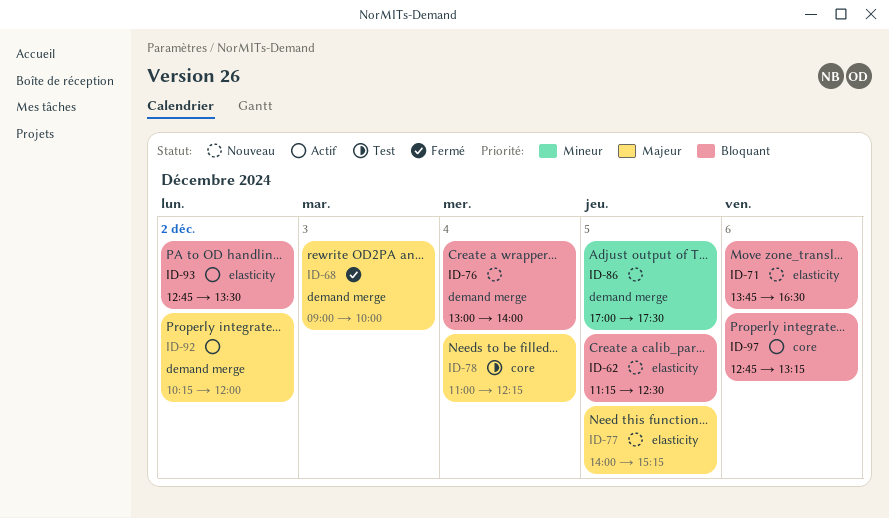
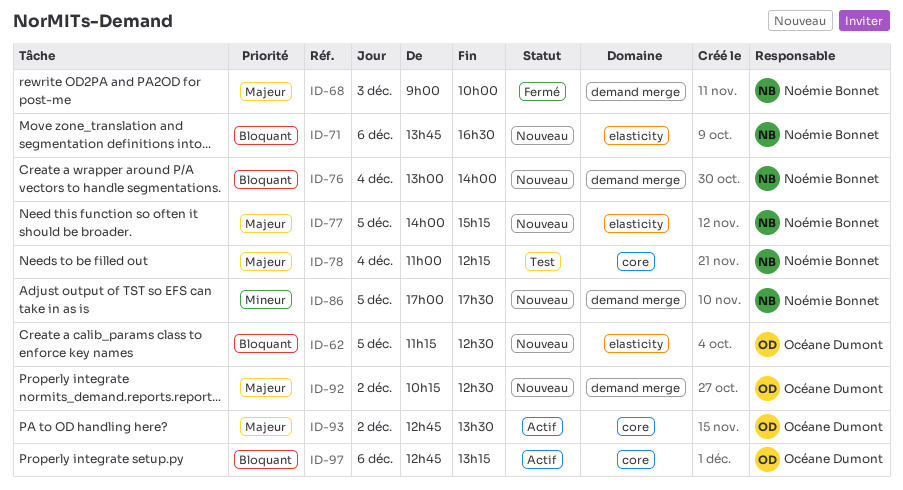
ID-92, status: Actif -> Nouveau
ID-92, ends: 12:00 -> 12:30
ID-93, priority: Bloquant -> Majeur
ID-93, label: elasticity -> core

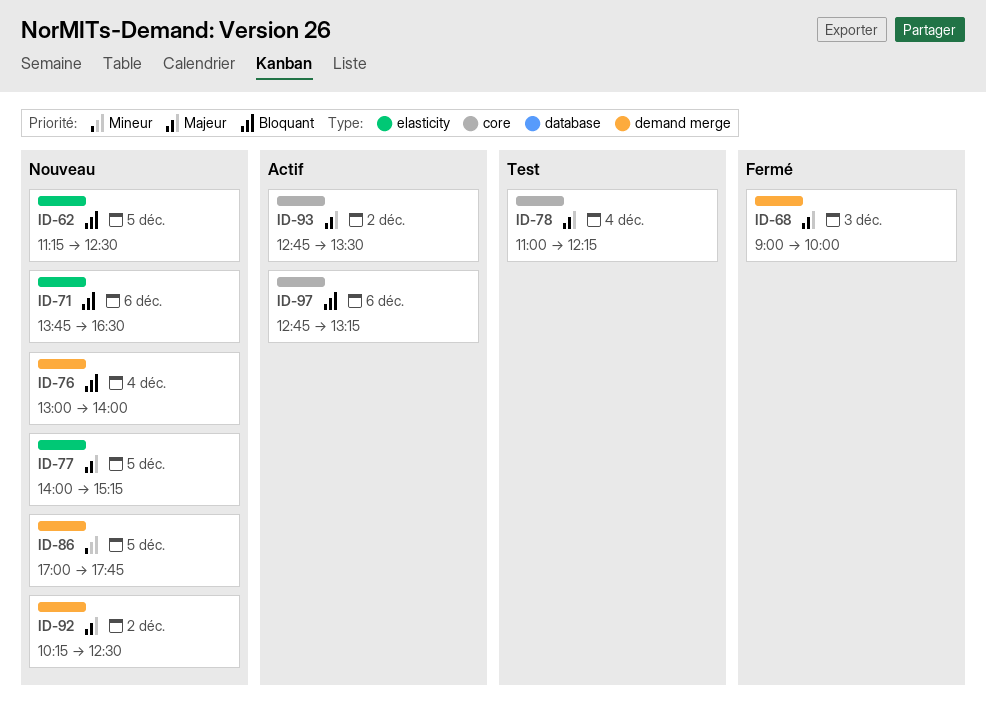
ID-86, ends: 17:30 -> 17:45

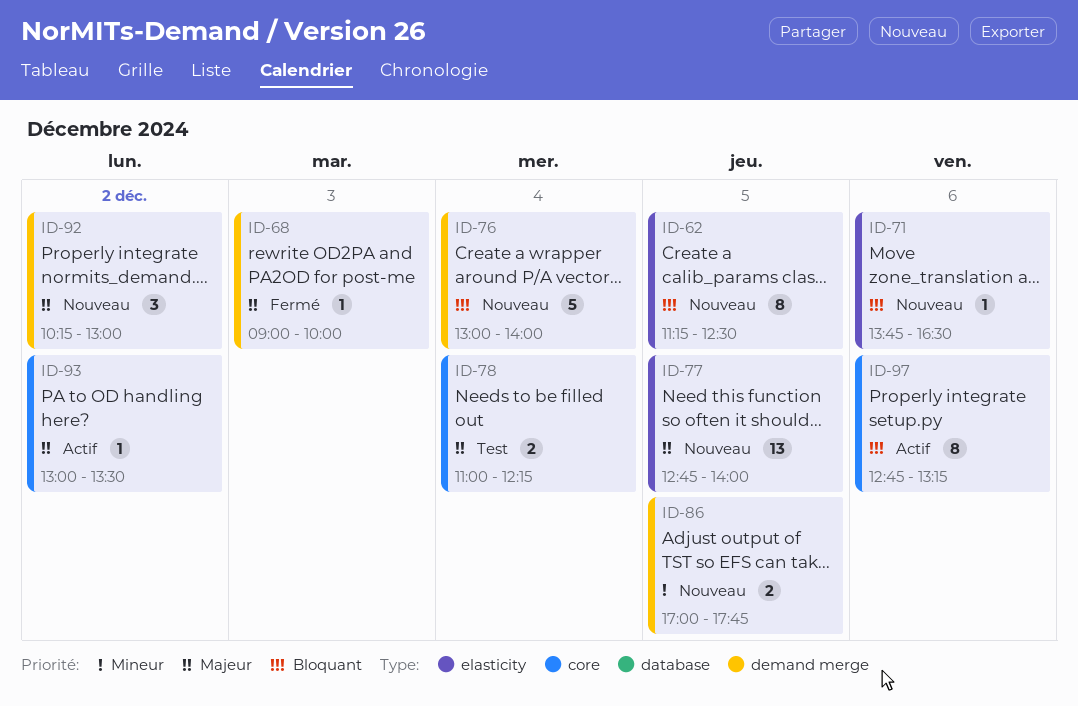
ID-77, begins: 14:00 -> 12:45
ID-77, ends: 15:15 -> 14:00
ID-92, ends: 12:30 -> 13:00
ID-93, begins: 12:45 -> 13:00

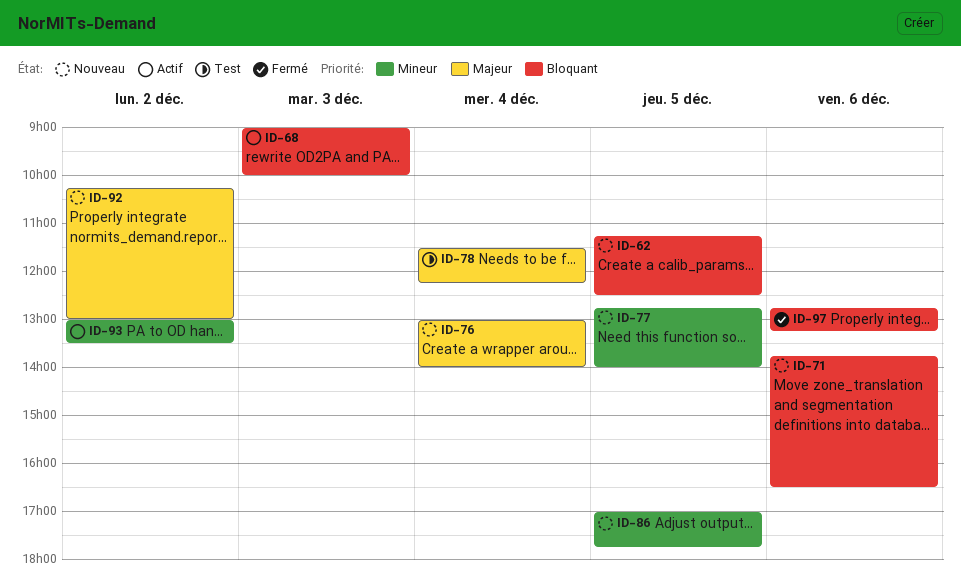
ID-68, status: Fermé -> Actif
ID-68, priority: Majeur -> Bloquant
ID-76, priority: Bloquant -> Majeur
ID-77, priority: Majeur -> Mineur
ID-78, begins: 11:00 -> 11:30
ID-93, priority: Majeur -> Mineur
ID-97, status: Actif -> Fermé

